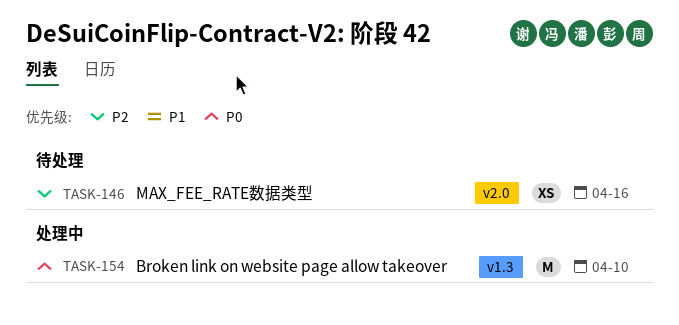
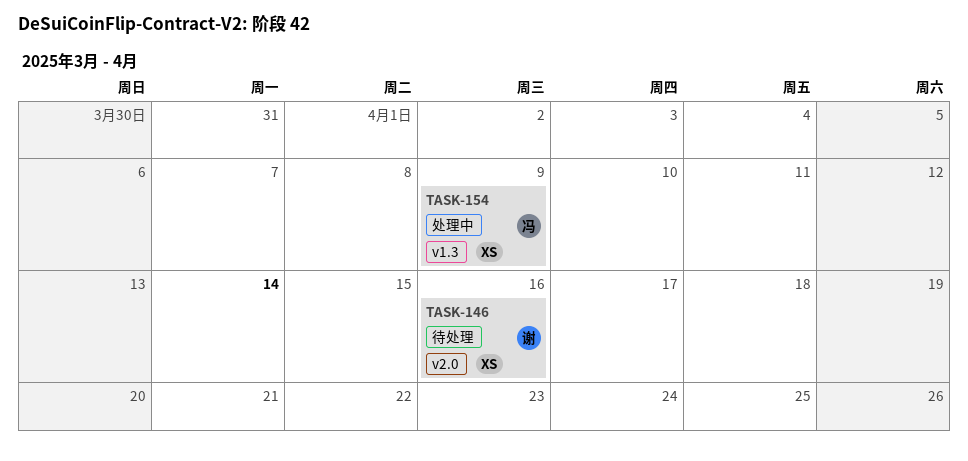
TASK-154, estimate: M -> XS
TASK-154, due: Apr 10 -> Apr 9

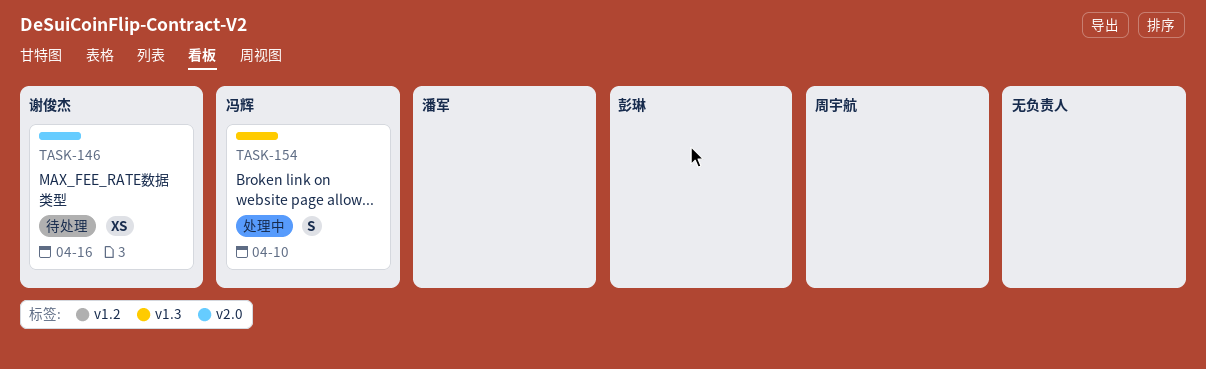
TASK-154, estimate: XS -> S
TASK-154, due: Apr 9 -> Apr 10

